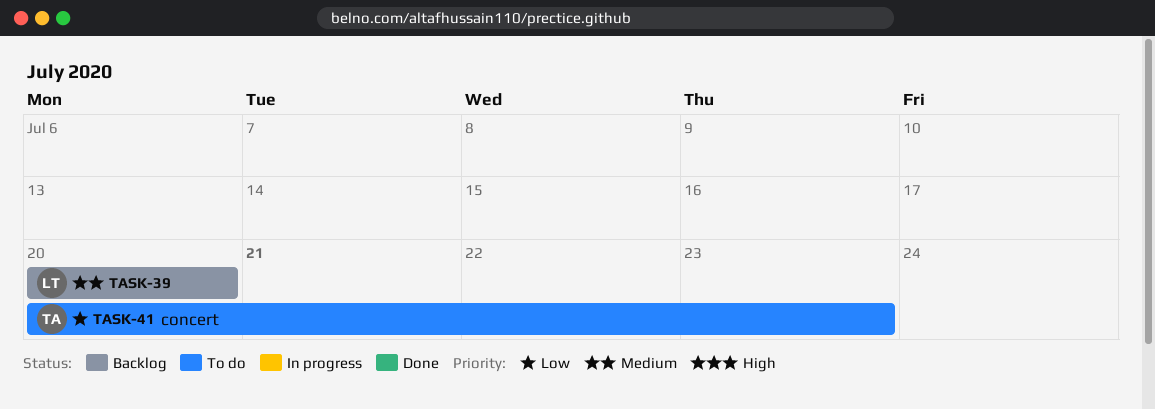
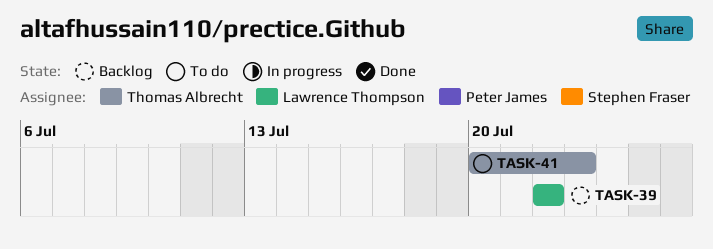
TASK-39, start: Jul 20 -> Jul 22
TASK-39, due: Jul 20 -> Jul 22

